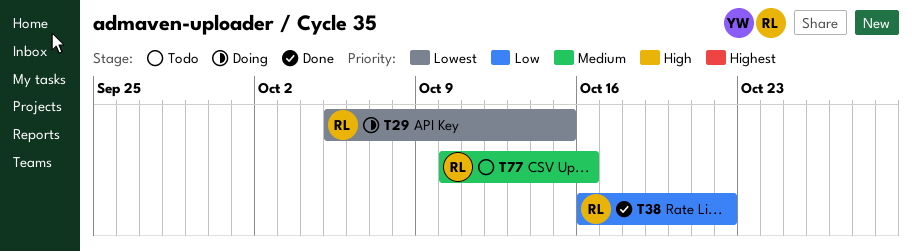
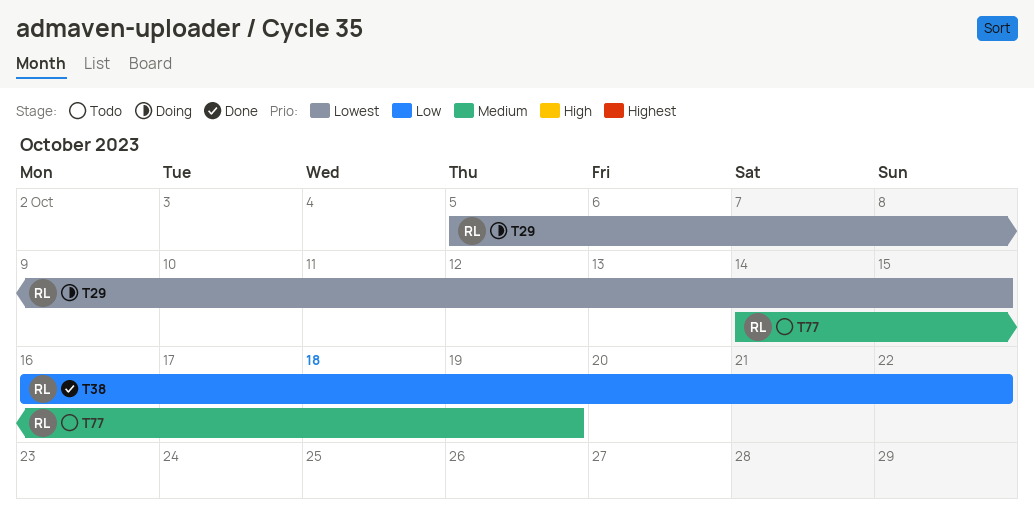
T77, start: Oct 10 -> Oct 14
T77, due: Oct 16 -> Oct 19

